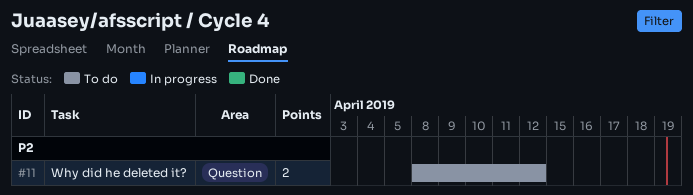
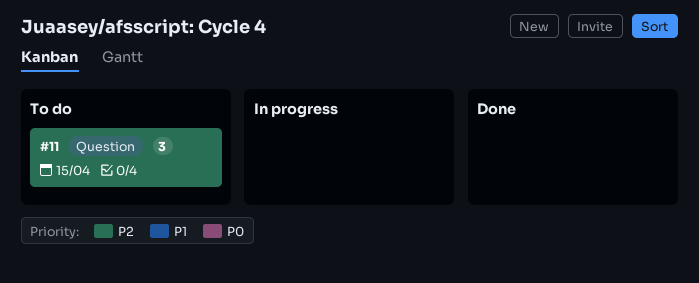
#11, estimate: 2 -> 3
#11, due: Apr 12 -> Apr 15

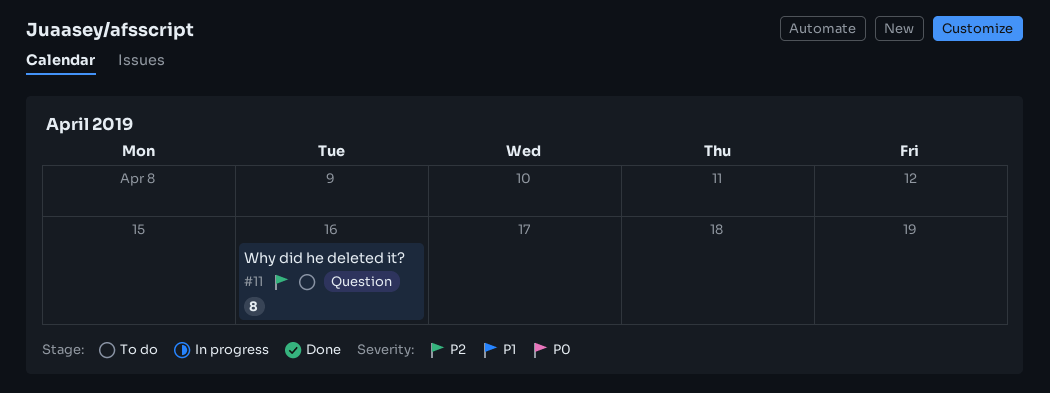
#11, estimate: 3 -> 8
#11, due: Apr 15 -> Apr 16

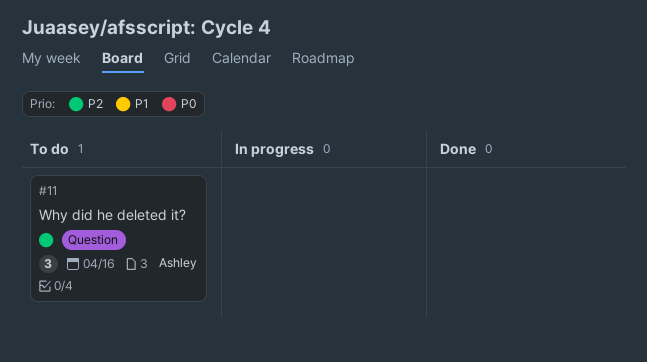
#11, estimate: 8 -> 3

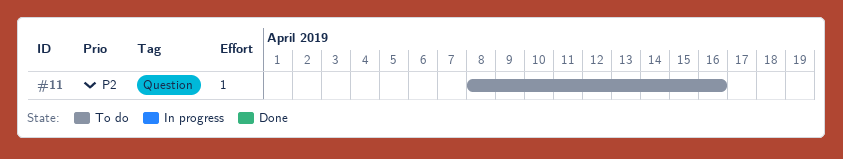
#11, estimate: 3 -> 1

